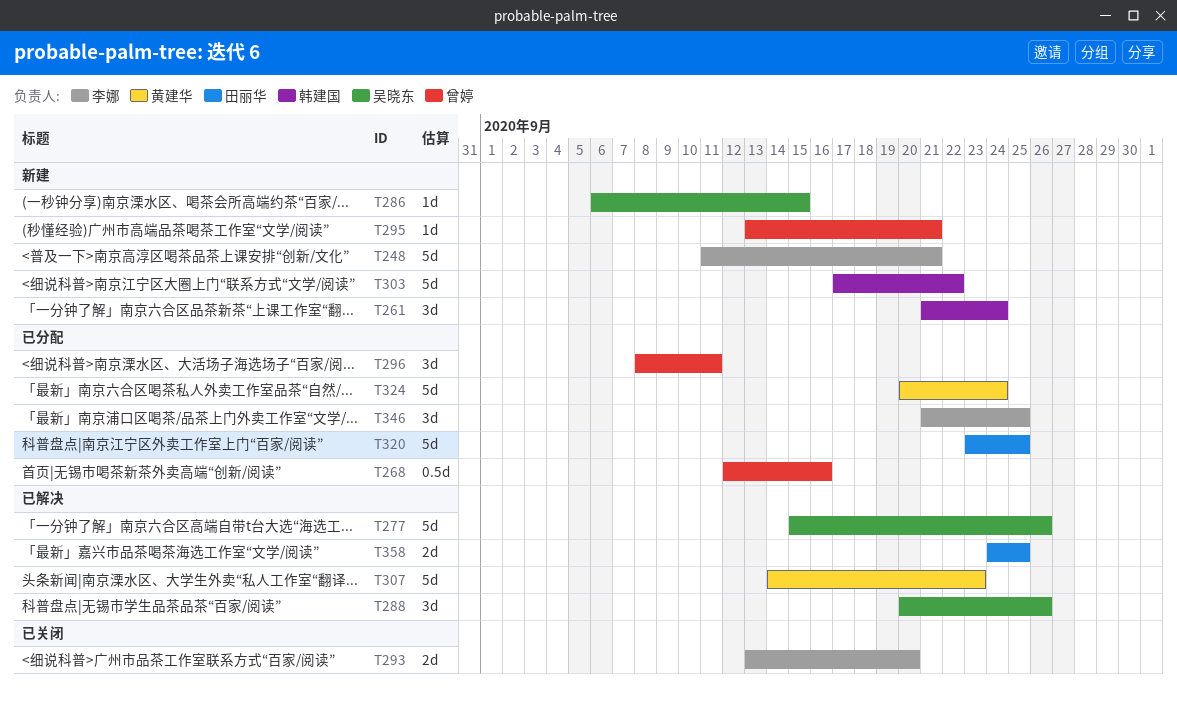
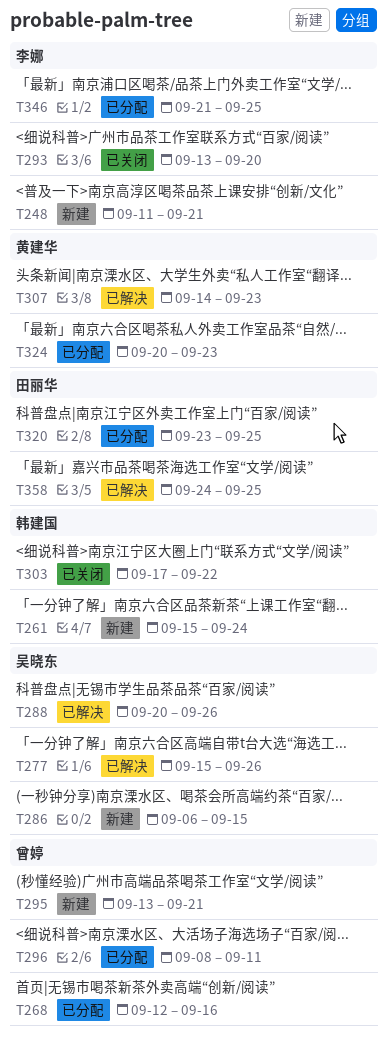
T261, start: Sep 21 -> Sep 15
T303, status: 新建 -> 已关闭
T324, due: Sep 24 -> Sep 23

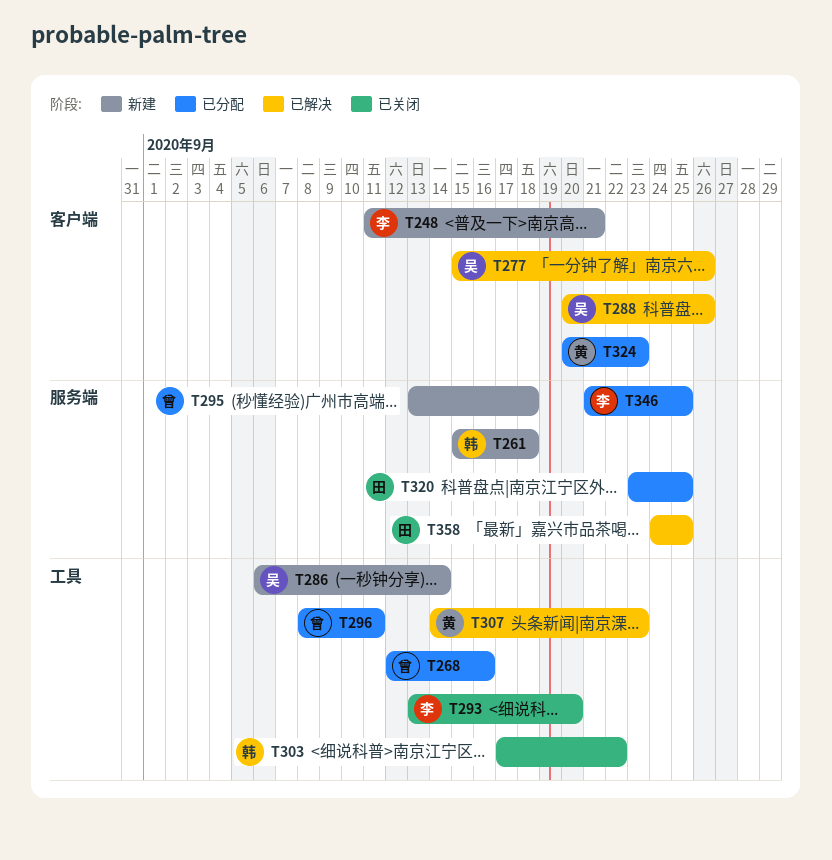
T261, due: Sep 24 -> Sep 18
T286, due: Sep 15 -> Sep 14
T295, due: Sep 21 -> Sep 18

